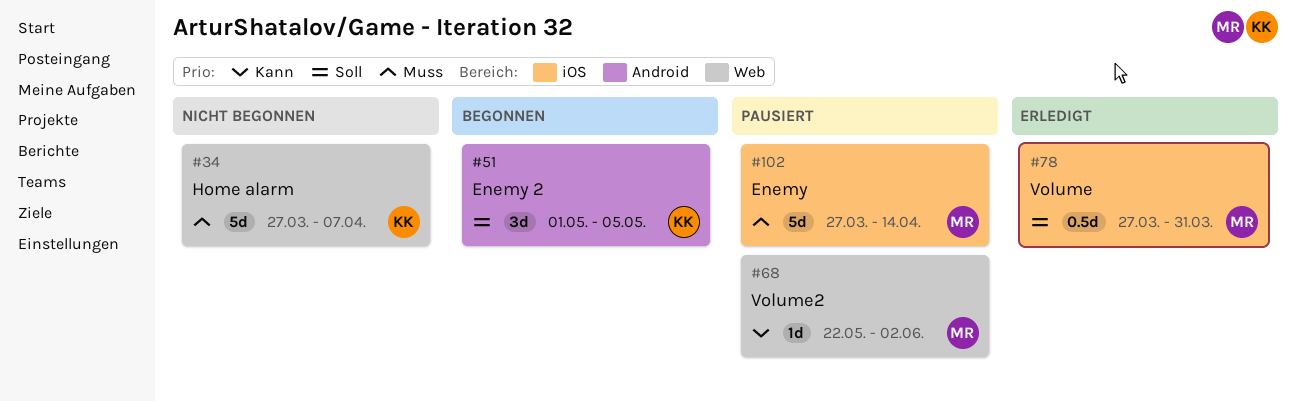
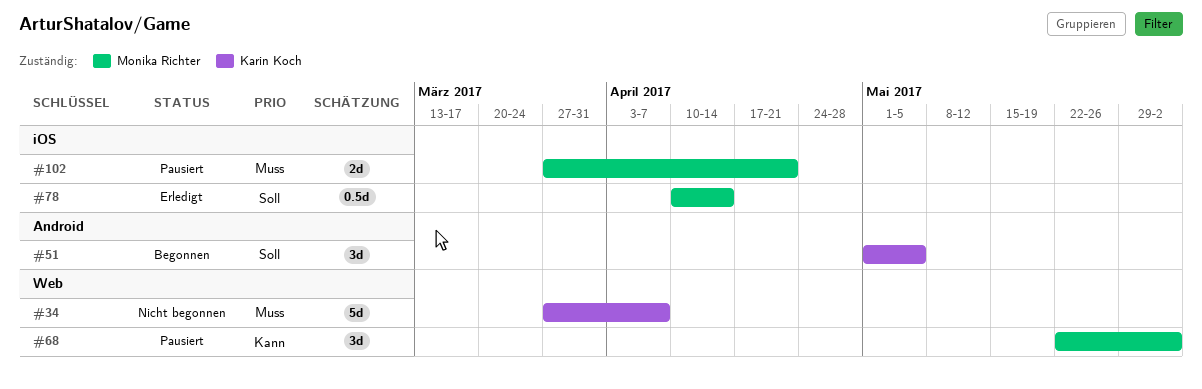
#68, estimate: 1d -> 3d
#78, start: Mar 27 -> Apr 10
#78, due: Mar 31 -> Apr 14
#102, estimate: 5d -> 2d
#102, due: Apr 14 -> Apr 21

